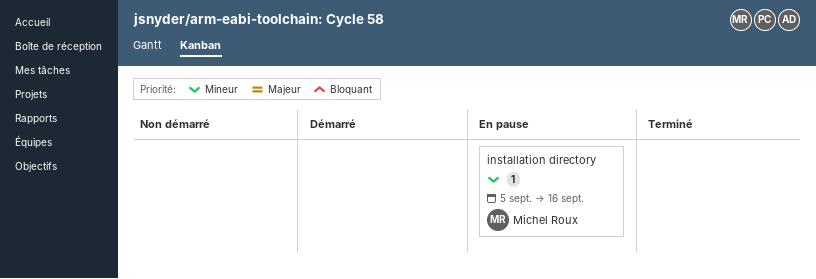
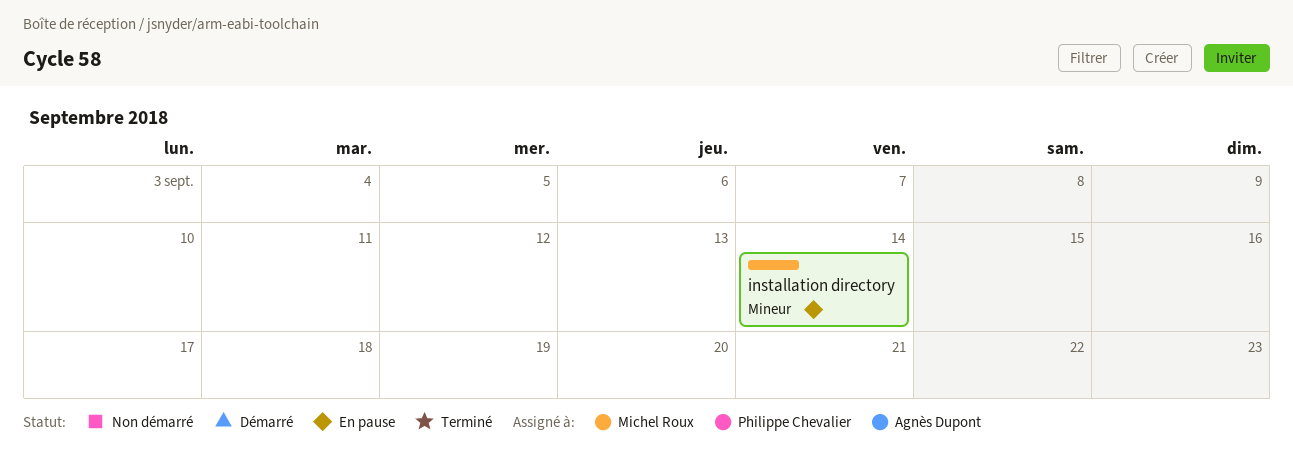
installation directory, due: Sep 16 -> Sep 14

